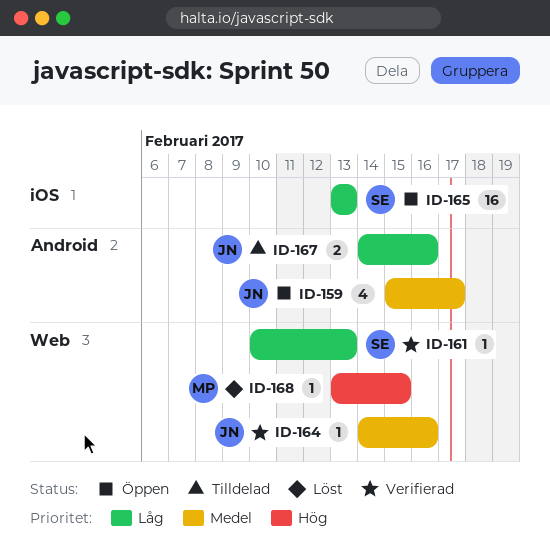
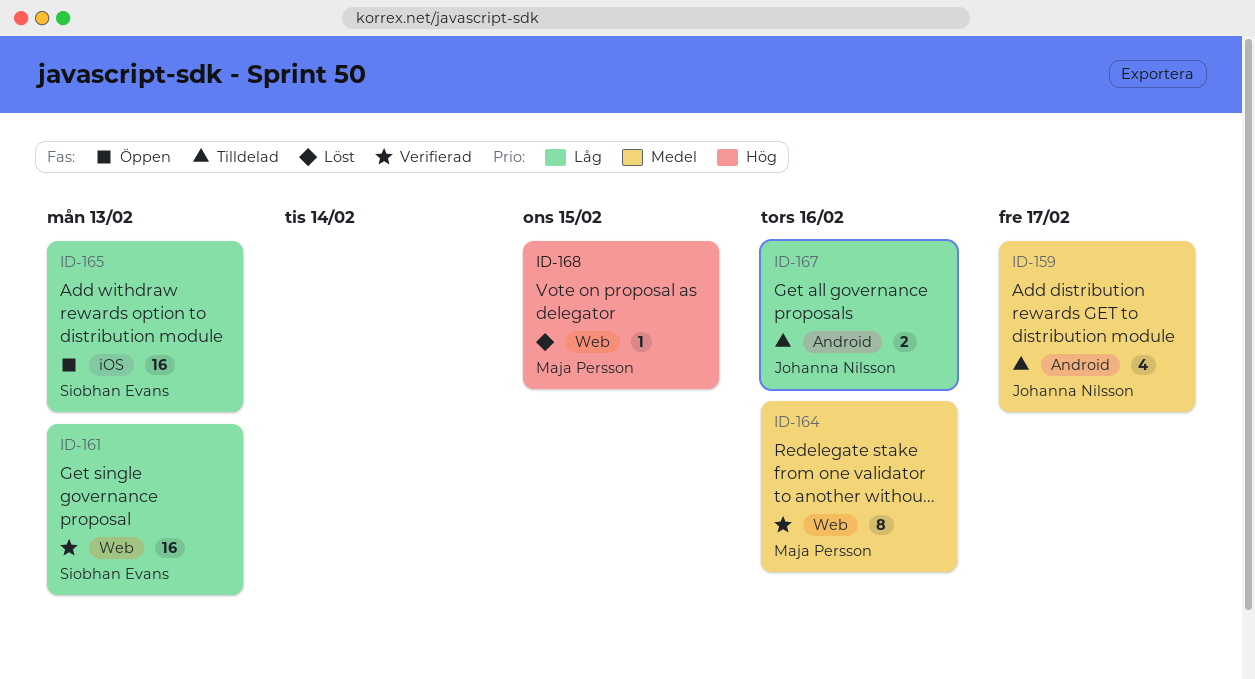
ID-159, status: Öppen -> Tilldelad
ID-161, estimate: 1 -> 16
ID-164, owner: Johanna Nilsson -> Maja Persson
ID-164, estimate: 1 -> 8

